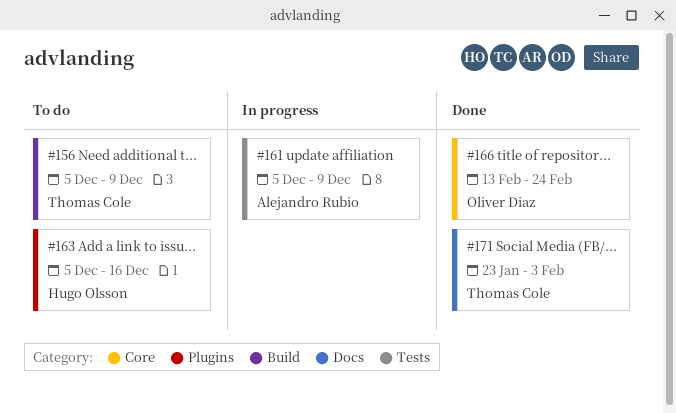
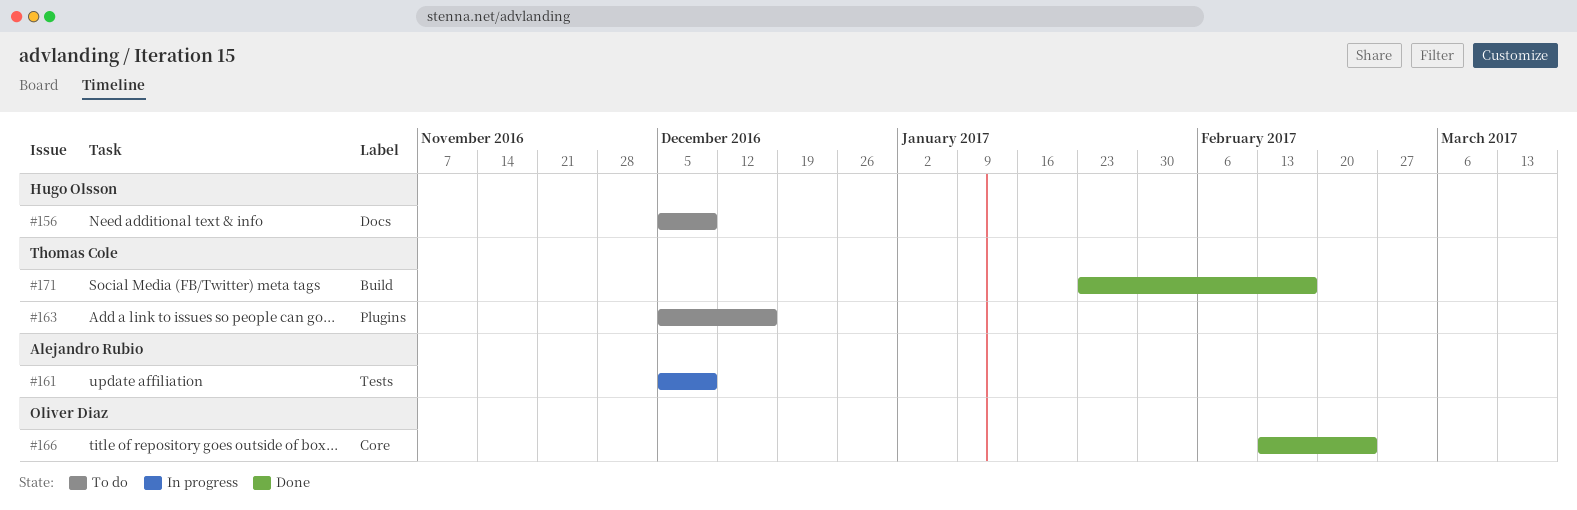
#156, owner: Thomas Cole -> Hugo Olsson
#156, label: Build -> Docs
#163, owner: Hugo Olsson -> Thomas Cole
#171, label: Docs -> Build
#171, due: Feb 3 -> Feb 17

